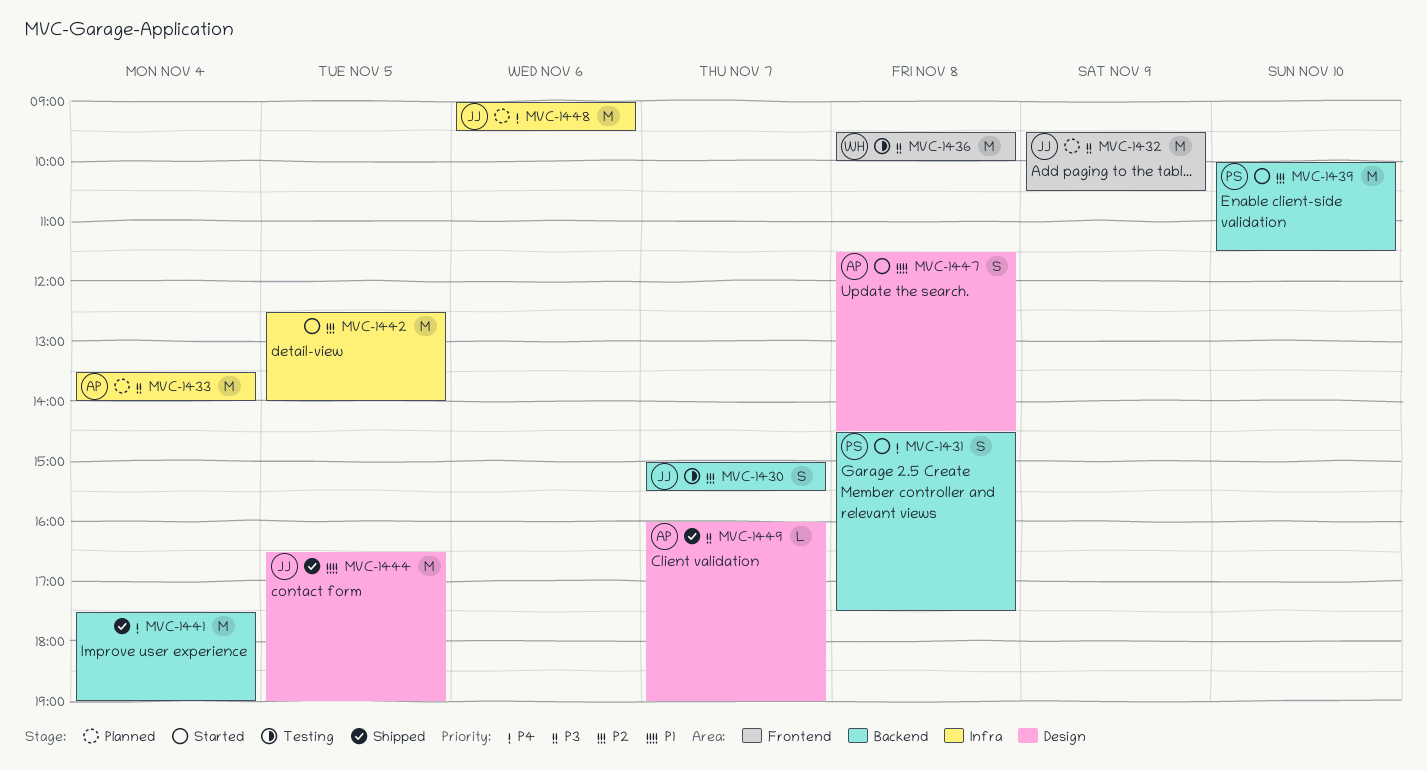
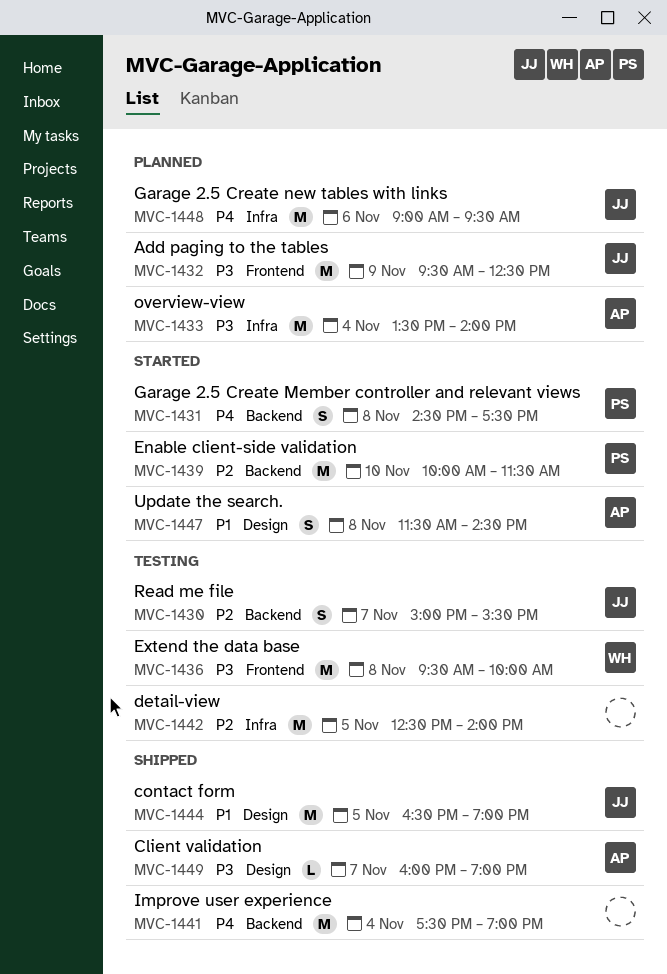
MVC-1432, ends: 10:30 -> 12:30
MVC-1442, status: Started -> Testing

